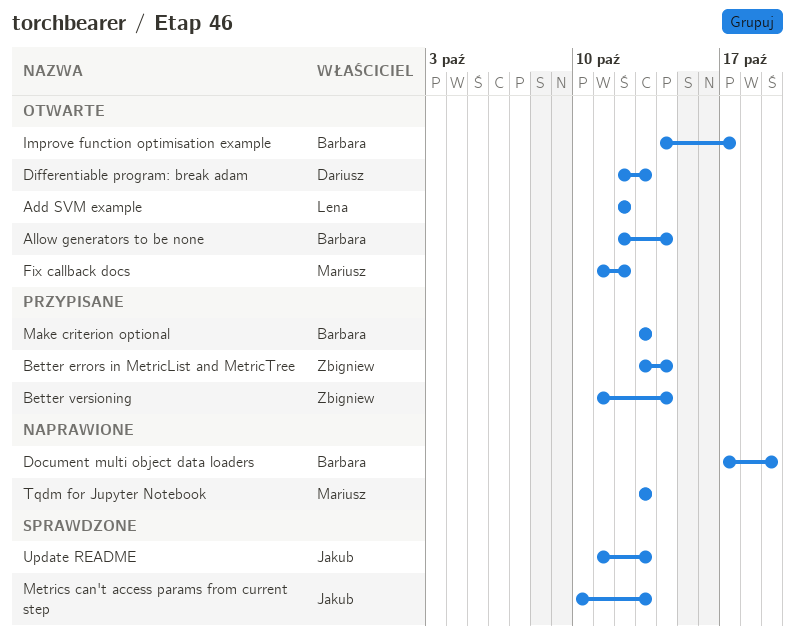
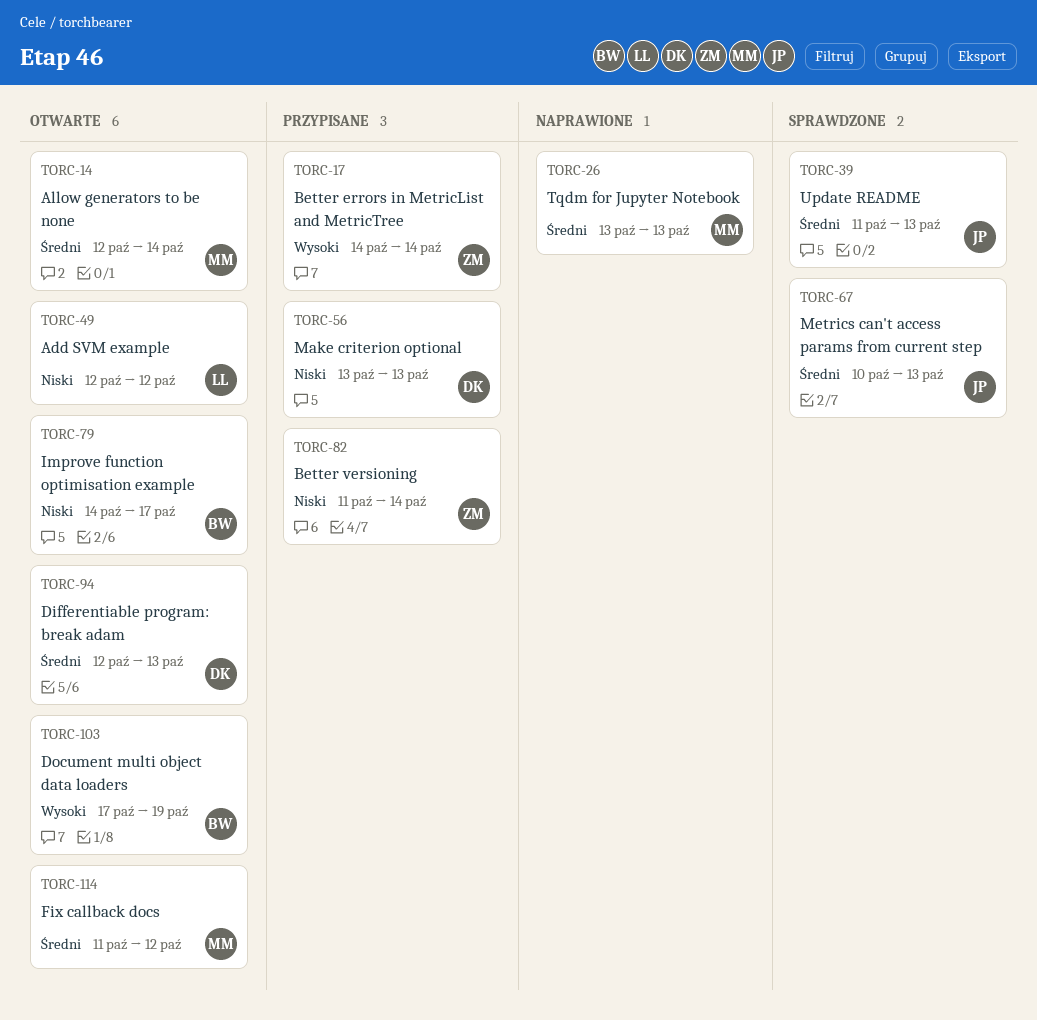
Allow generators to be none, owner: Barbara -> Mariusz
Better errors in MetricList and MetricTree, start: Oct 13 -> Oct 14
Document multi object data loaders, status: Naprawione -> Otwarte
Make criterion optional, owner: Barbara -> Dariusz

